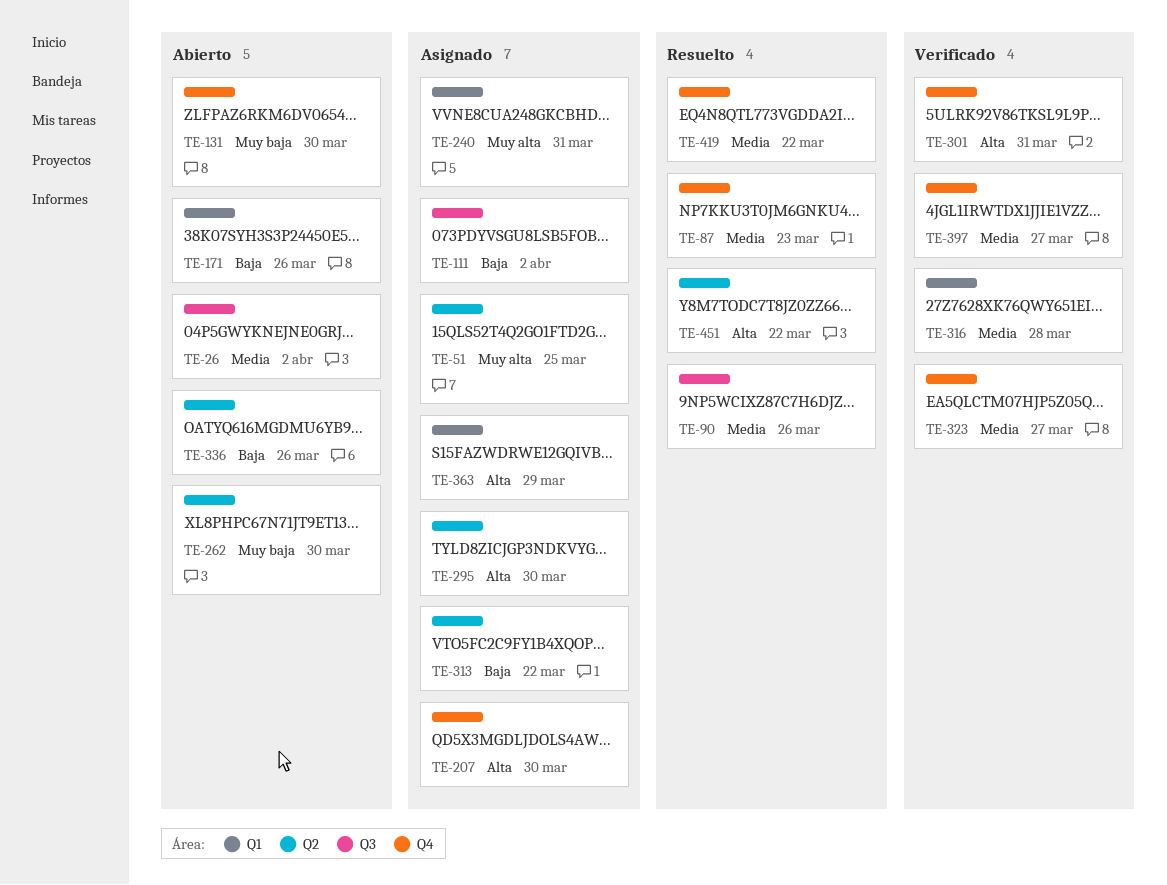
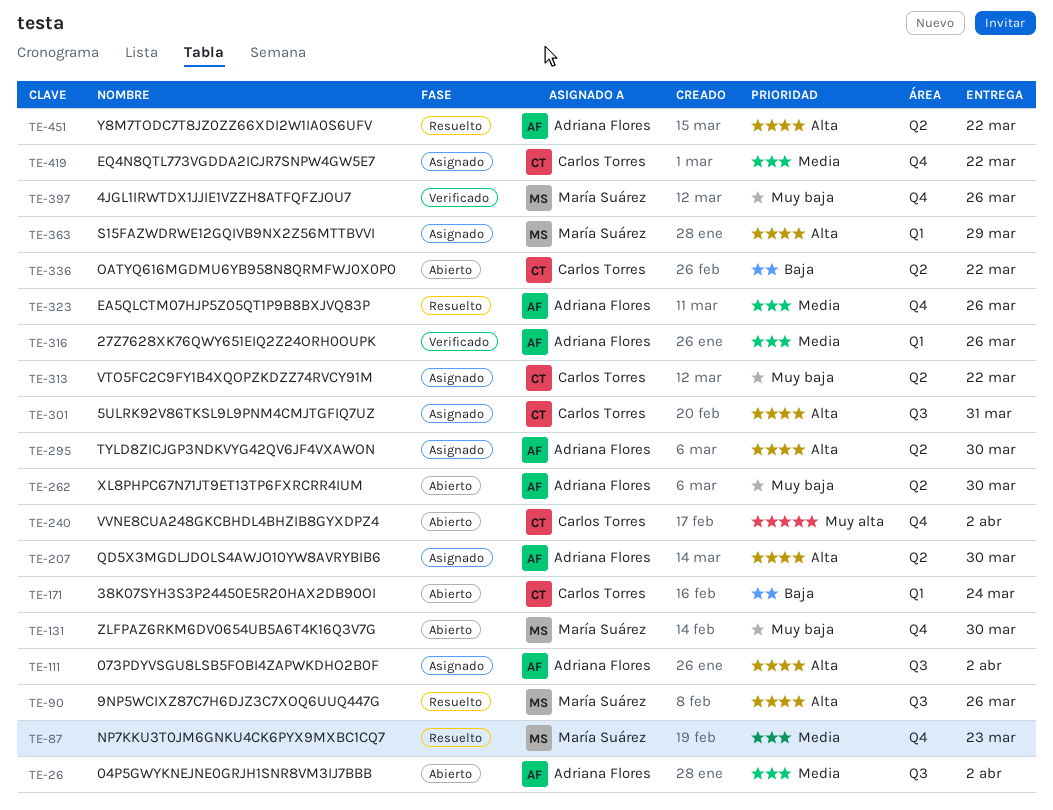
TE-51: present -> none
TE-90, priority: Media -> Alta
TE-111, priority: Baja -> Alta
TE-171, due: Mar 26 -> Mar 24
TE-207, label: Q4 -> Q2
TE-240, status: Asignado -> Abierto
TE-240, label: Q1 -> Q4
TE-240, due: Mar 31 -> Apr 2
TE-301, status: Verificado -> Asignado
TE-301, label: Q4 -> Q3
TE-313, priority: Baja -> Muy baja
TE-316, due: Mar 28 -> Mar 26
TE-323, status: Verificado -> Resuelto
TE-323, due: Mar 27 -> Mar 26
TE-336, due: Mar 26 -> Mar 22
TE-397, priority: Media -> Muy baja
TE-397, due: Mar 27 -> Mar 26
TE-419, status: Resuelto -> Asignado

